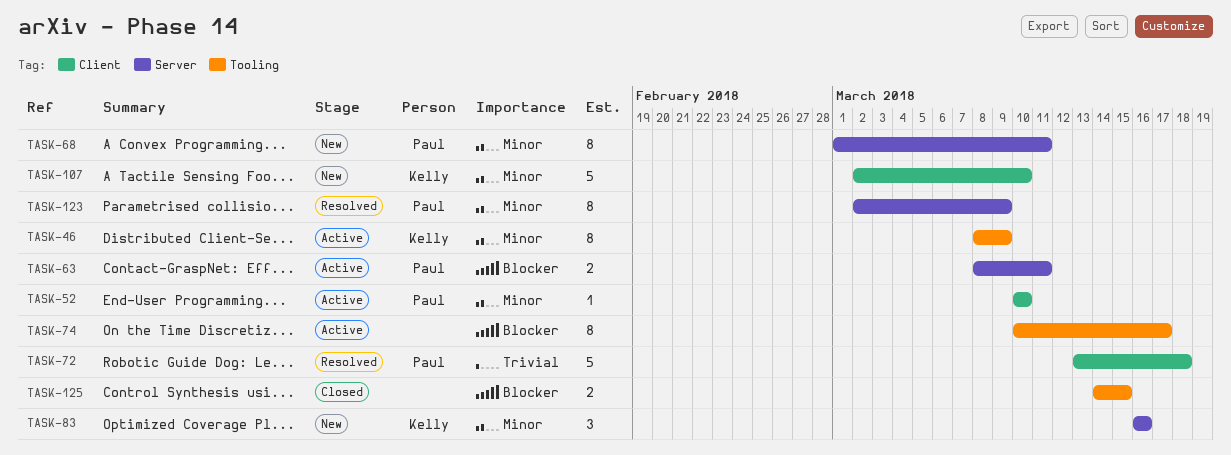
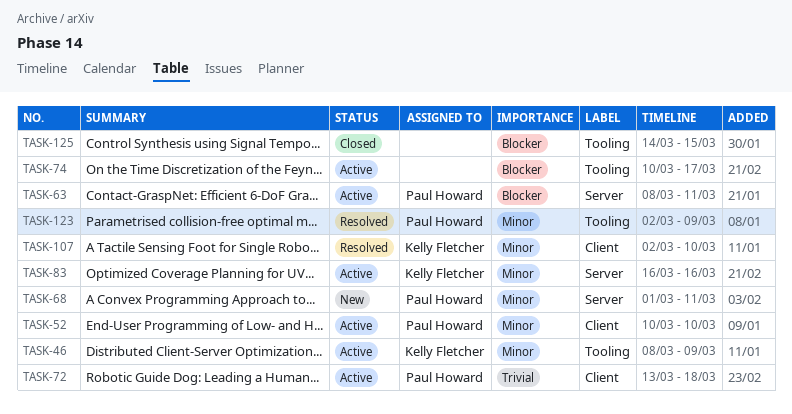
TASK-72, status: Resolved -> Active
TASK-83, status: New -> Active
TASK-107, status: New -> Resolved
TASK-123, label: Server -> Tooling

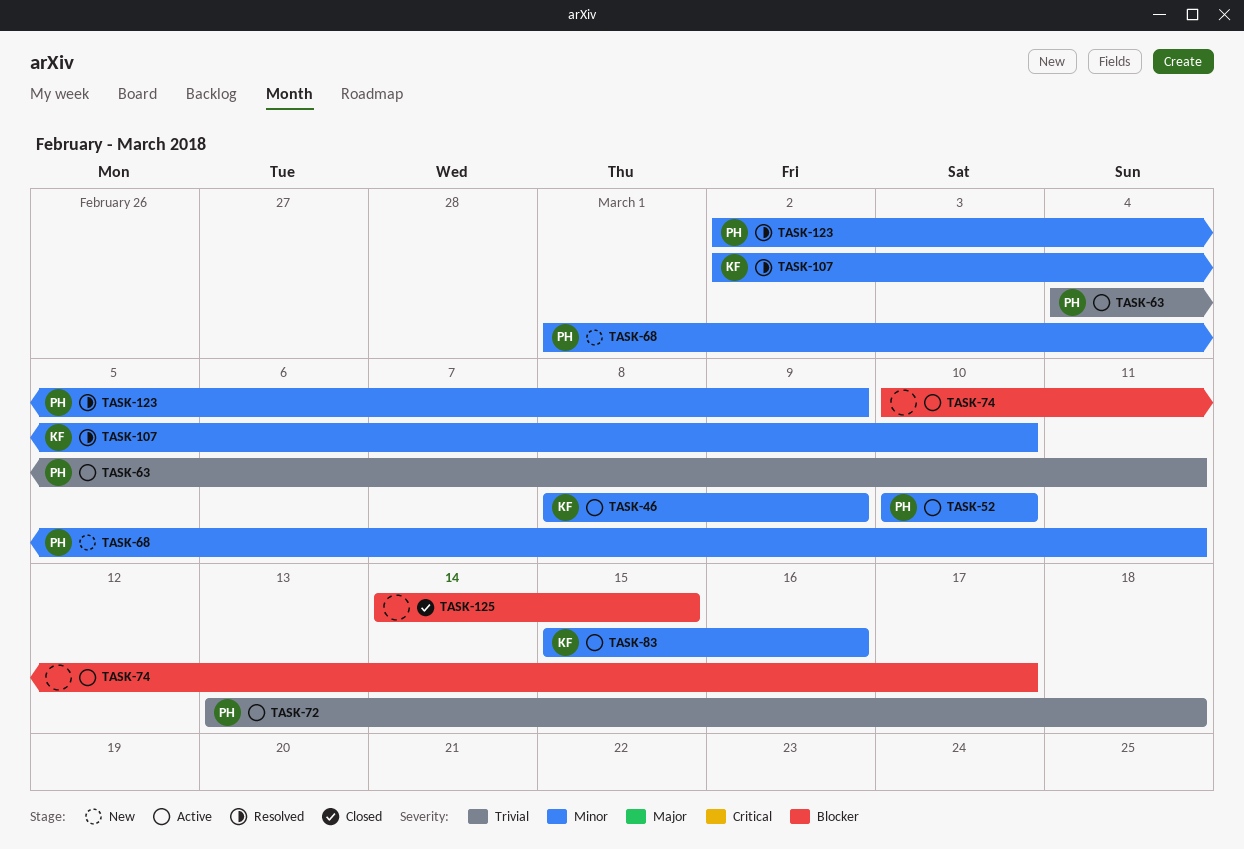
TASK-63, priority: Blocker -> Trivial
TASK-63, start: Mar 8 -> Mar 4
TASK-83, start: Mar 16 -> Mar 15

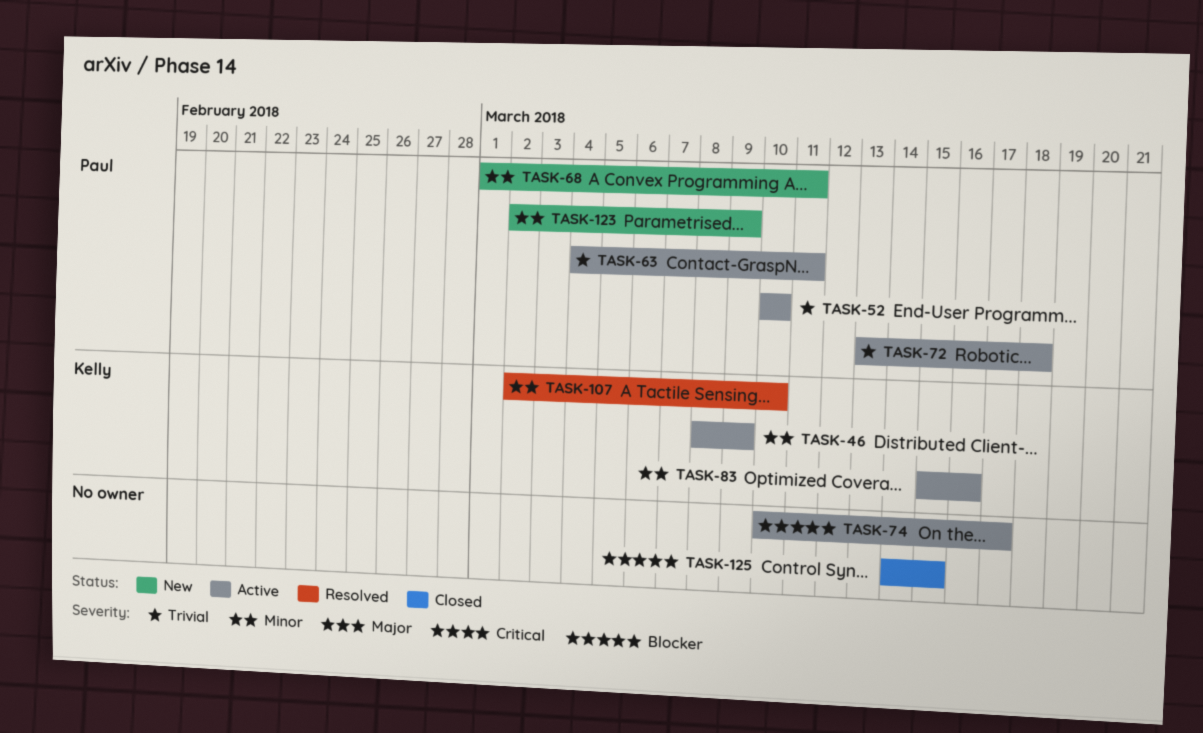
TASK-52, priority: Minor -> Trivial
TASK-123, status: Resolved -> New

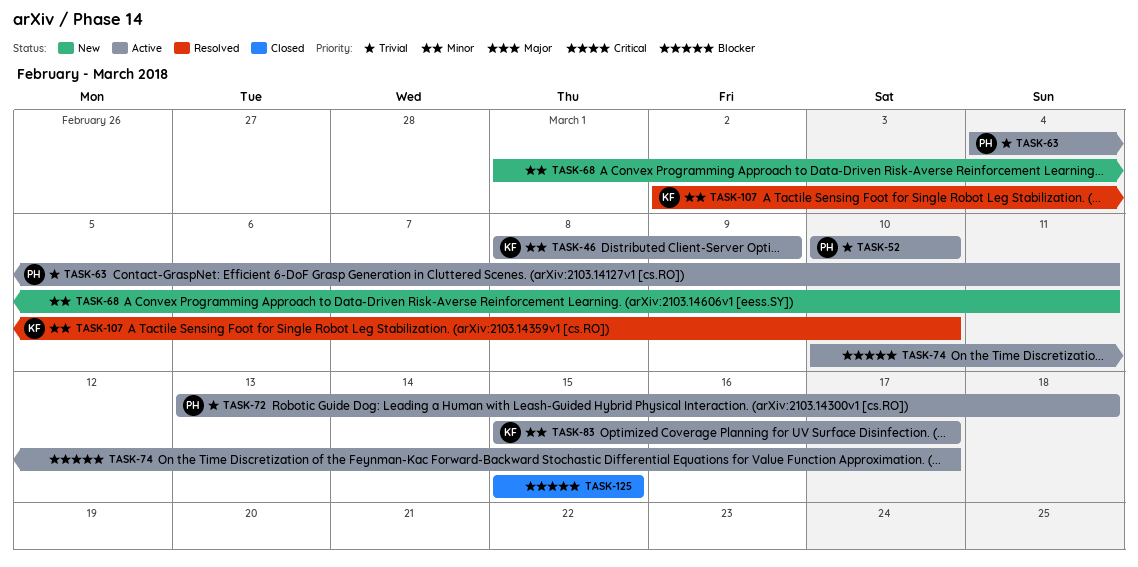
TASK-68, owner: Paul -> none
TASK-83, due: Mar 16 -> Mar 17
TASK-123: present -> none
TASK-125, start: Mar 14 -> Mar 15

